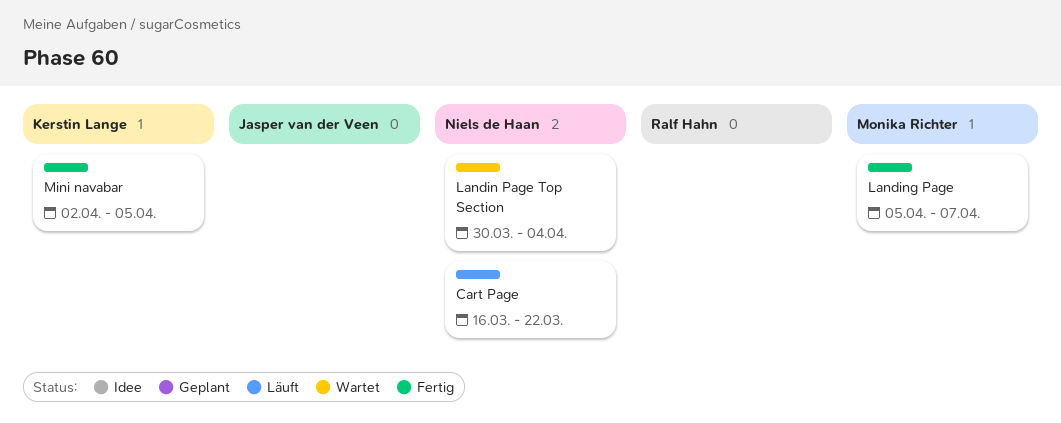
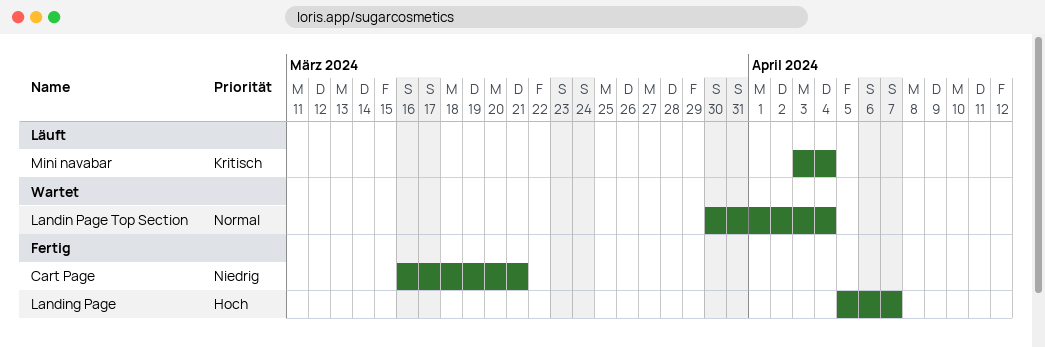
Cart Page, status: Läuft -> Fertig
Cart Page, due: Mar 22 -> Mar 21
Mini navabar, status: Fertig -> Läuft
Mini navabar, start: Apr 2 -> Apr 3
Mini navabar, due: Apr 5 -> Apr 4

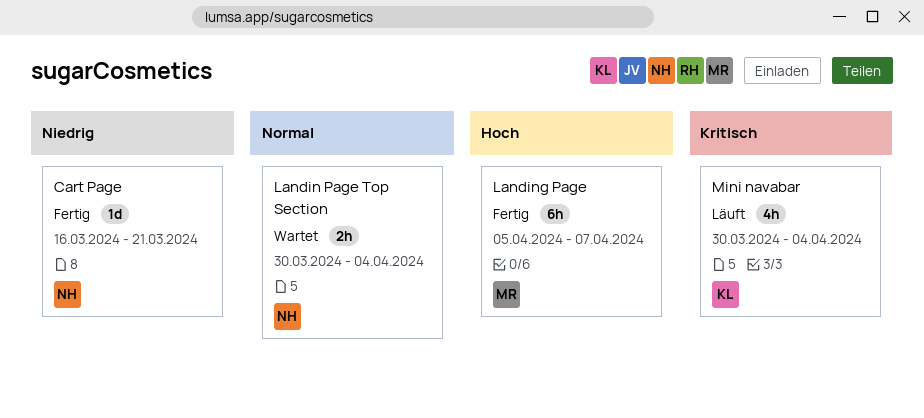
Mini navabar, start: Apr 3 -> Mar 30

